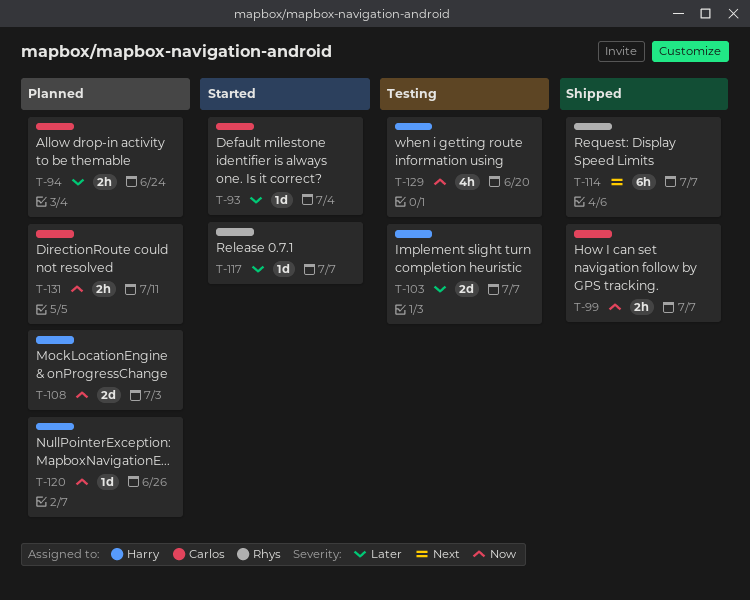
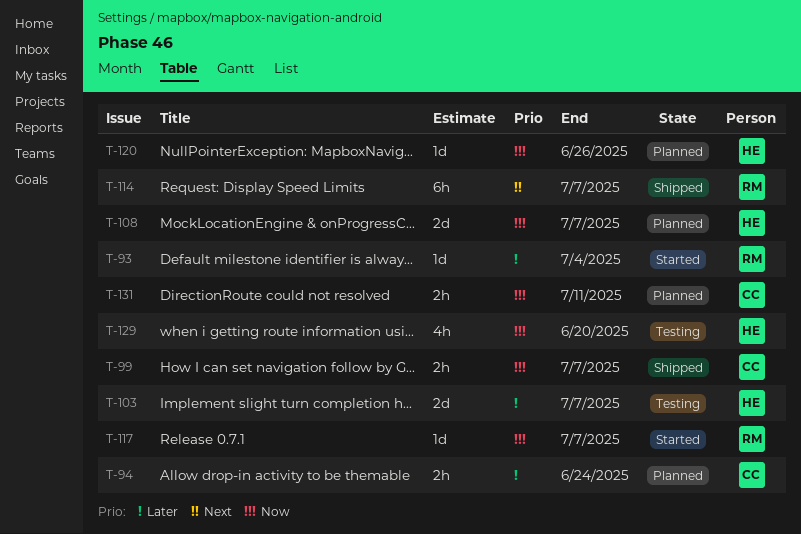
T-93, owner: Carlos -> Rhys
T-108, due: Jul 3 -> Jul 7
T-117, priority: Later -> Now

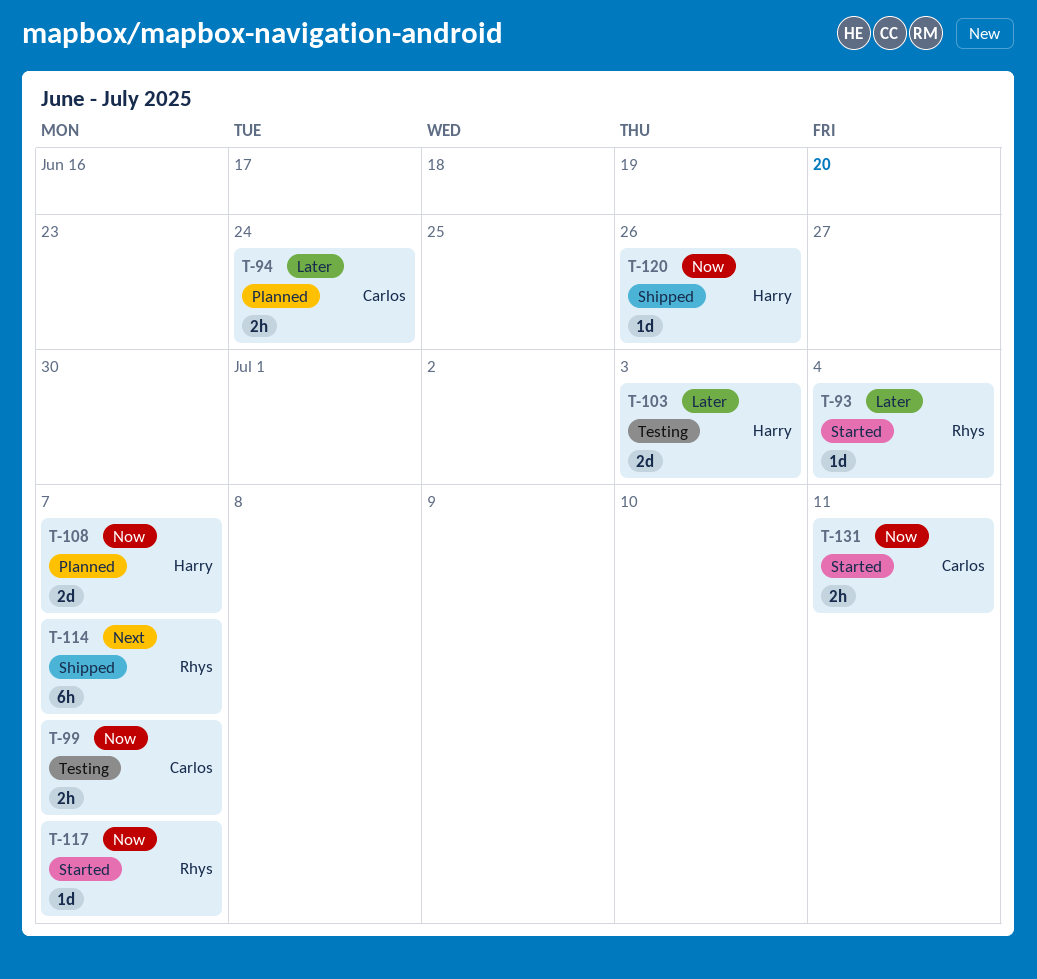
T-99, status: Shipped -> Testing
T-103, due: Jul 7 -> Jul 3
T-120, status: Planned -> Shipped
T-129: present -> none
T-131, status: Planned -> Started

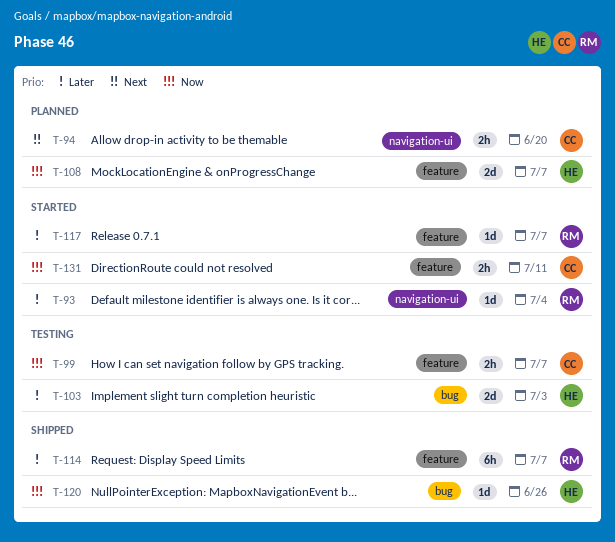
T-94, priority: Later -> Next
T-94, due: Jun 24 -> Jun 20
T-114, priority: Next -> Later
T-117, priority: Now -> Later

